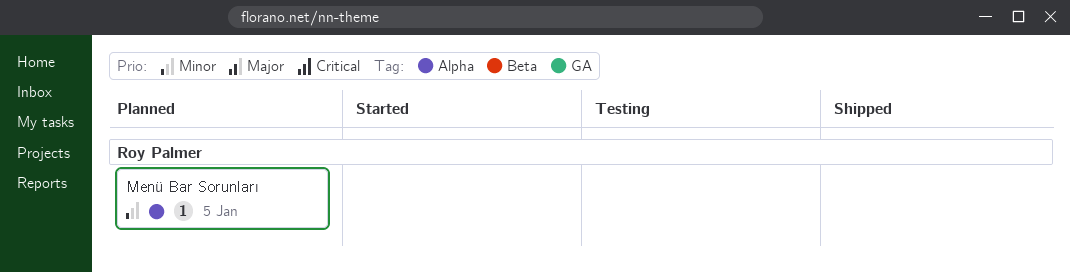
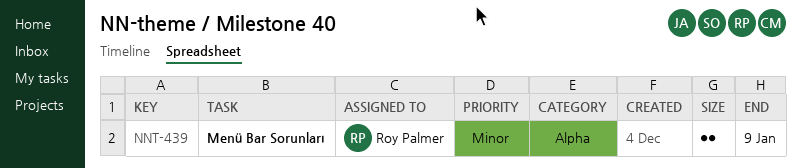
Menü Bar Sorunları, estimate: 1 -> 2
Menü Bar Sorunları, due: Jan 5 -> Jan 9

